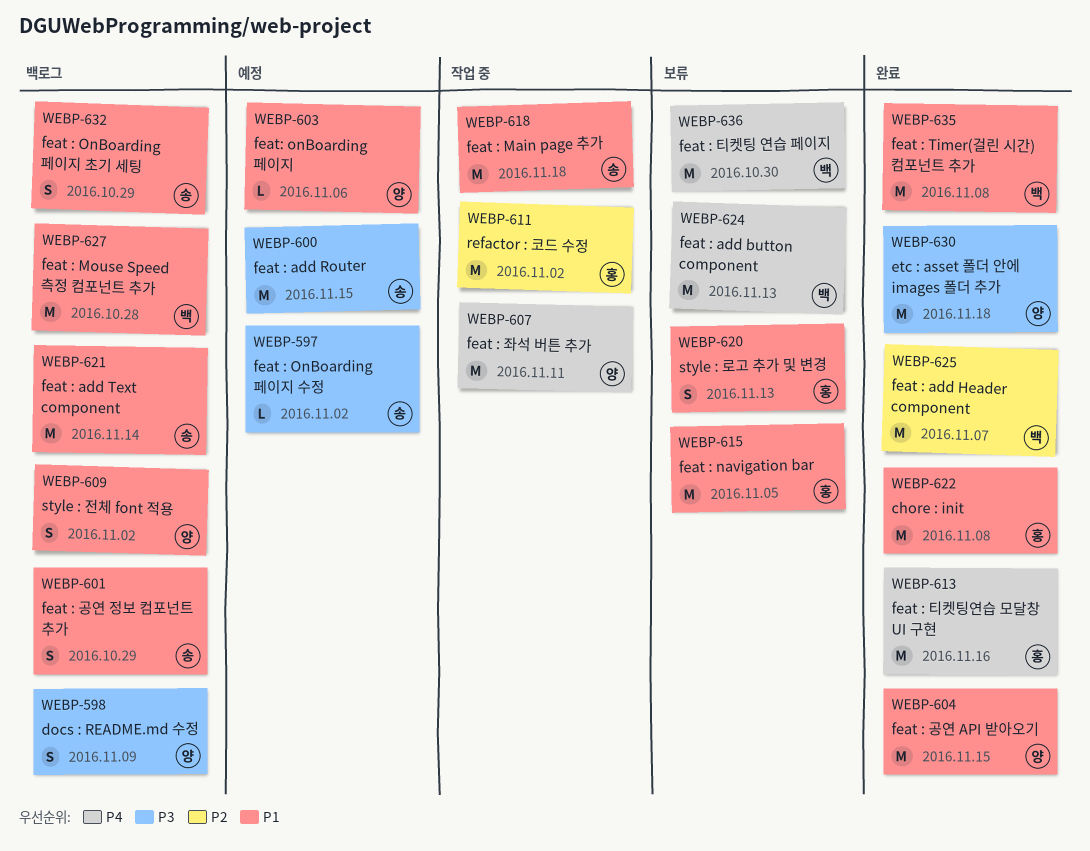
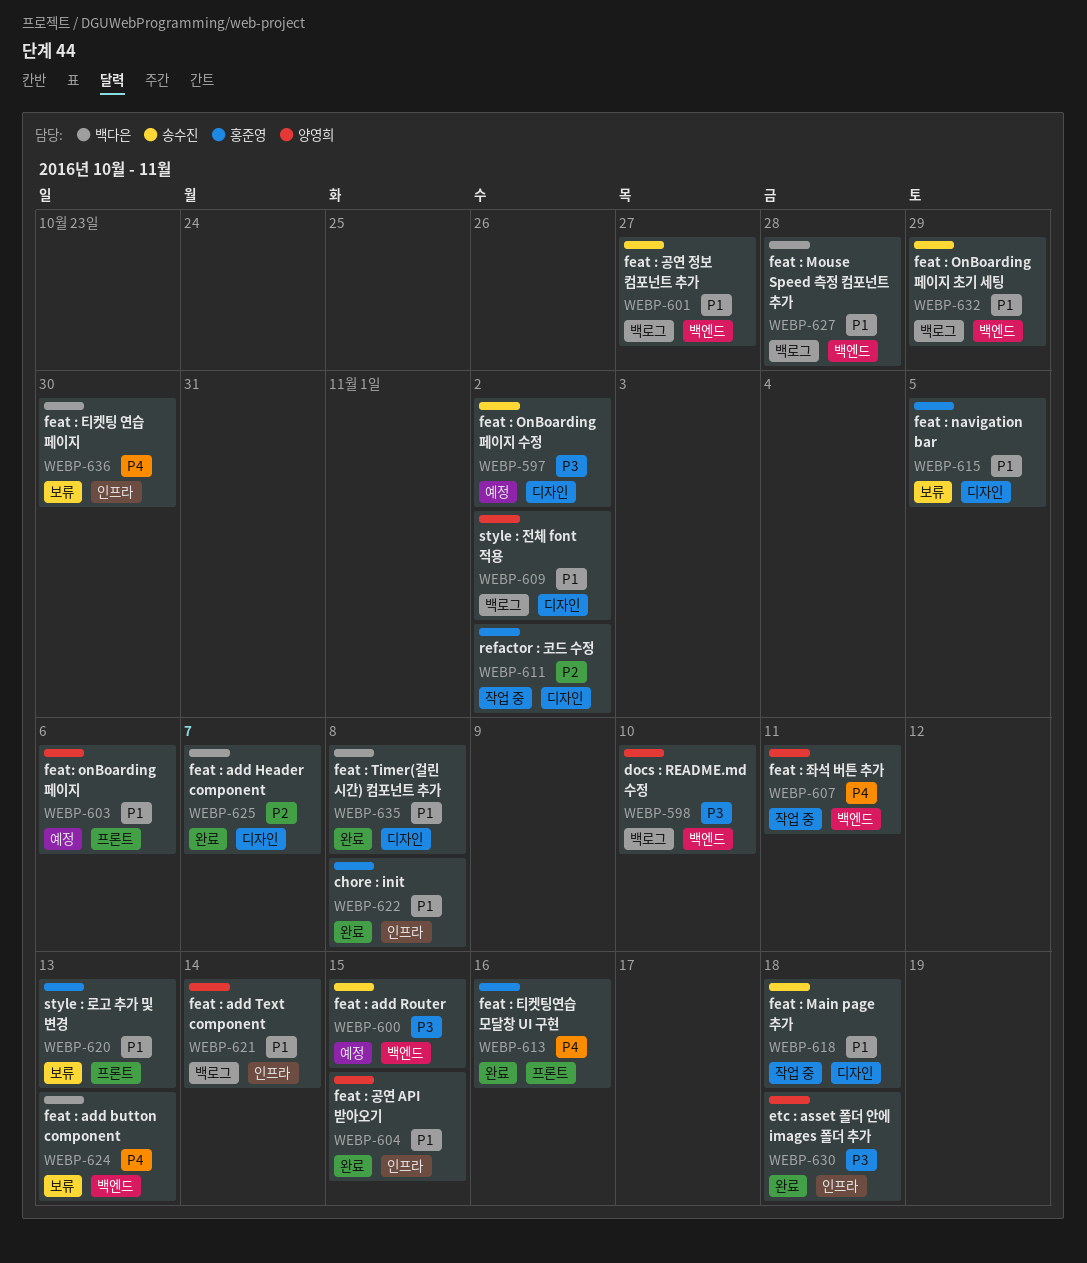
WEBP-598, due: Nov 9 -> Nov 10
WEBP-601, due: Oct 29 -> Oct 27
WEBP-621, owner: 송수진 -> 양영희

